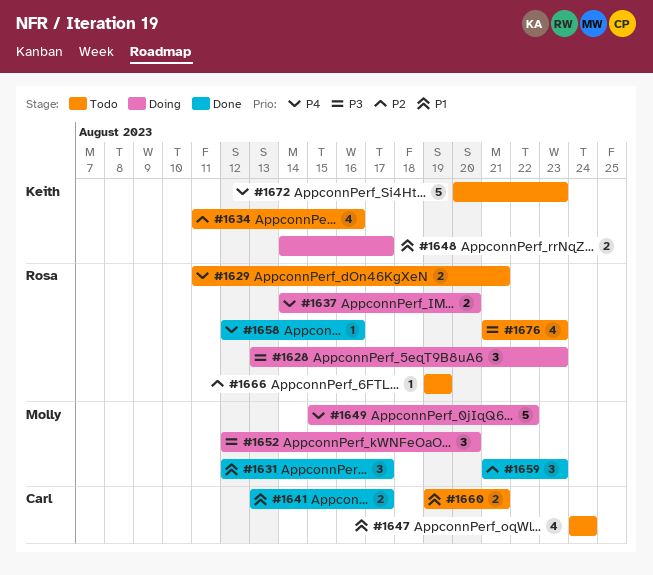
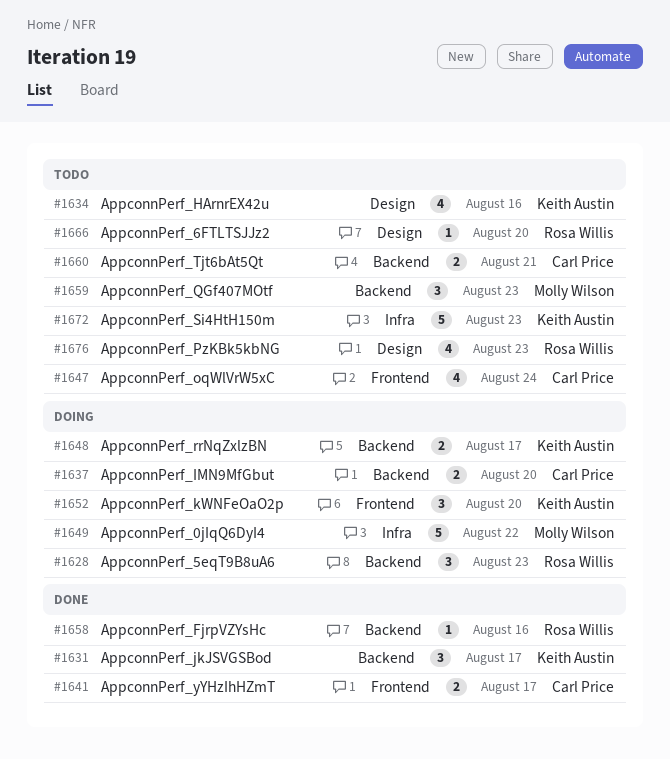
#1629: present -> none
#1631, owner: Molly Wilson -> Keith Austin
#1637, owner: Rosa Willis -> Carl Price
#1652, owner: Molly Wilson -> Keith Austin
#1659, status: Done -> Todo
#1666, due: Aug 19 -> Aug 20

